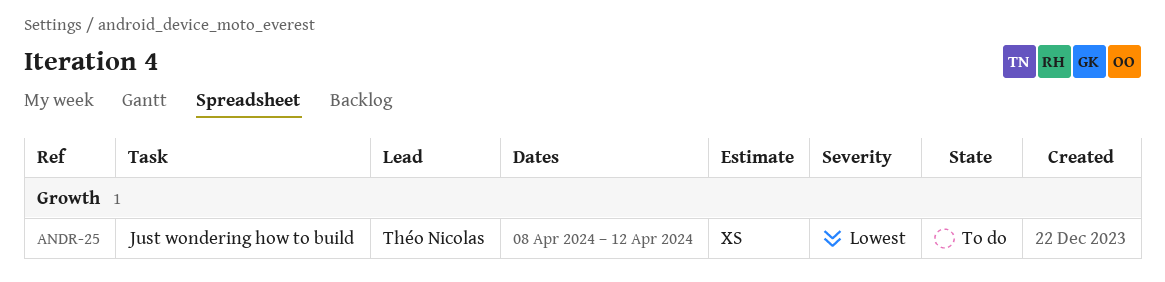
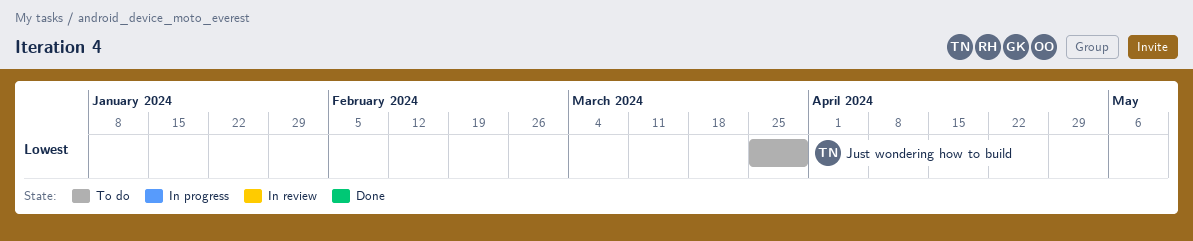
Just wondering how to build, start: Apr 8 -> Mar 25
Just wondering how to build, due: Apr 12 -> Mar 29

